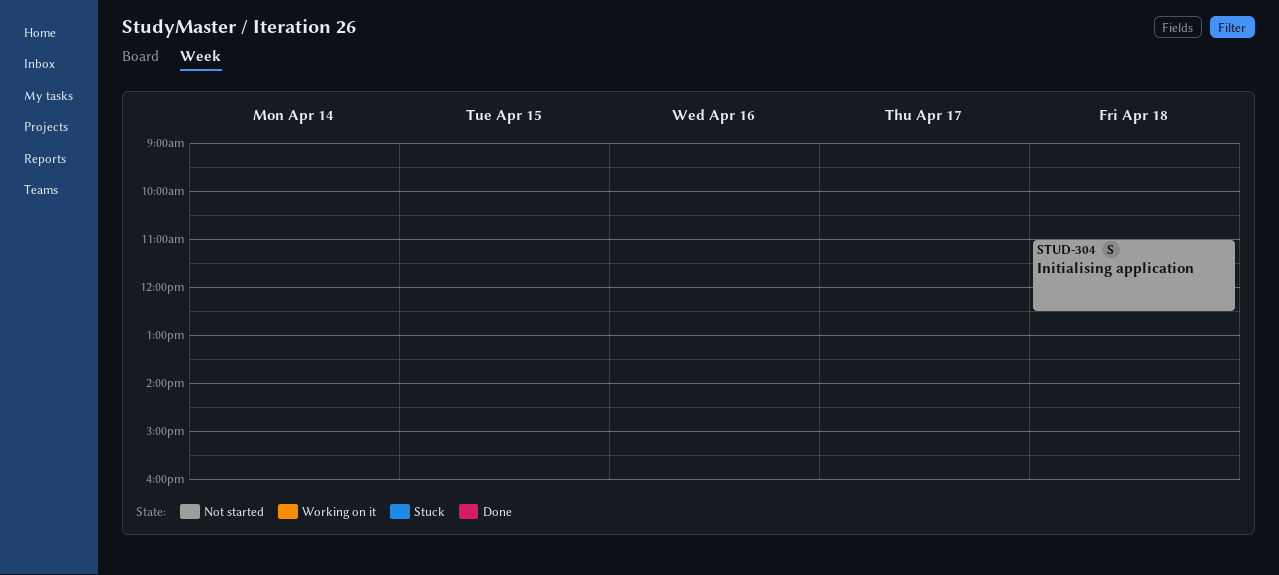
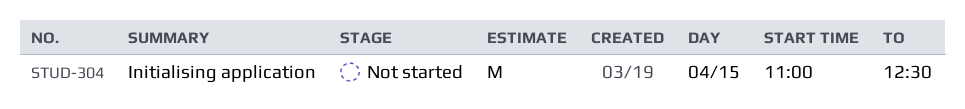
STUD-304, estimate: S -> M
STUD-304, day: Apr 18 -> Apr 15

